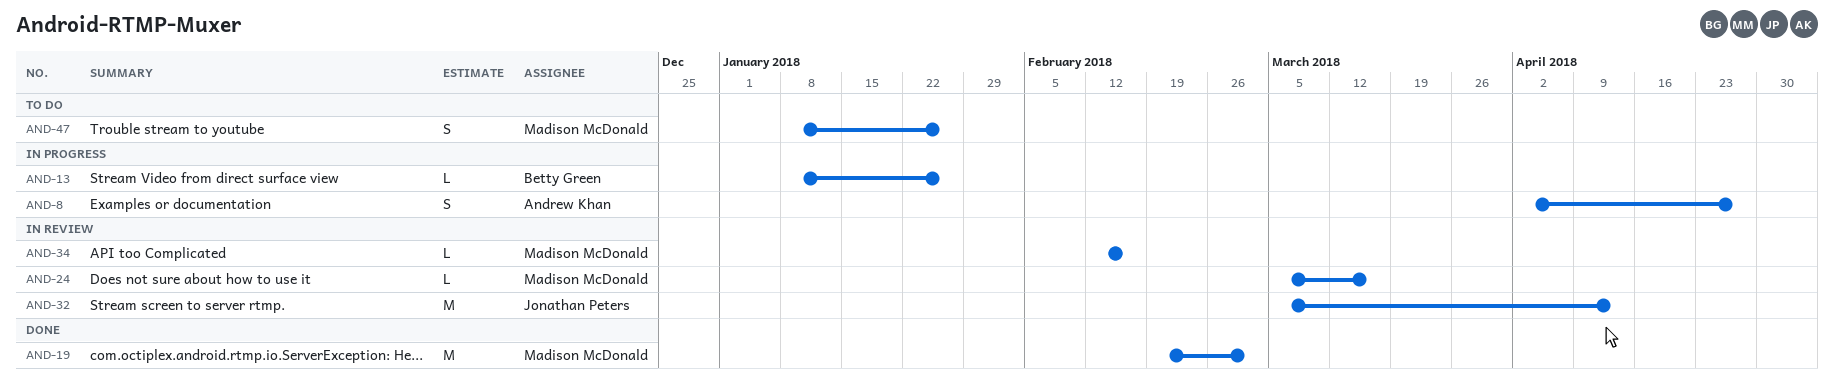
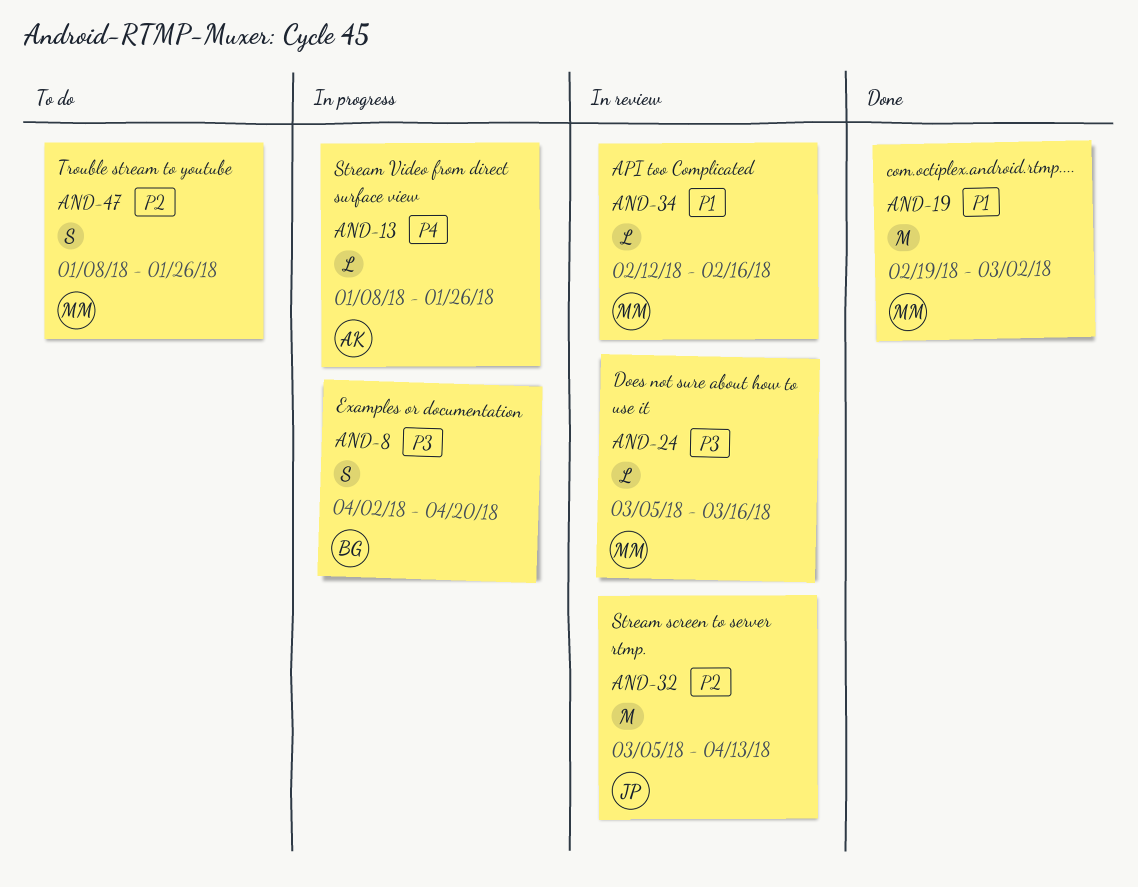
AND-8, owner: Andrew Khan -> Betty Green
AND-8, due: Apr 27 -> Apr 20
AND-13, owner: Betty Green -> Andrew Khan

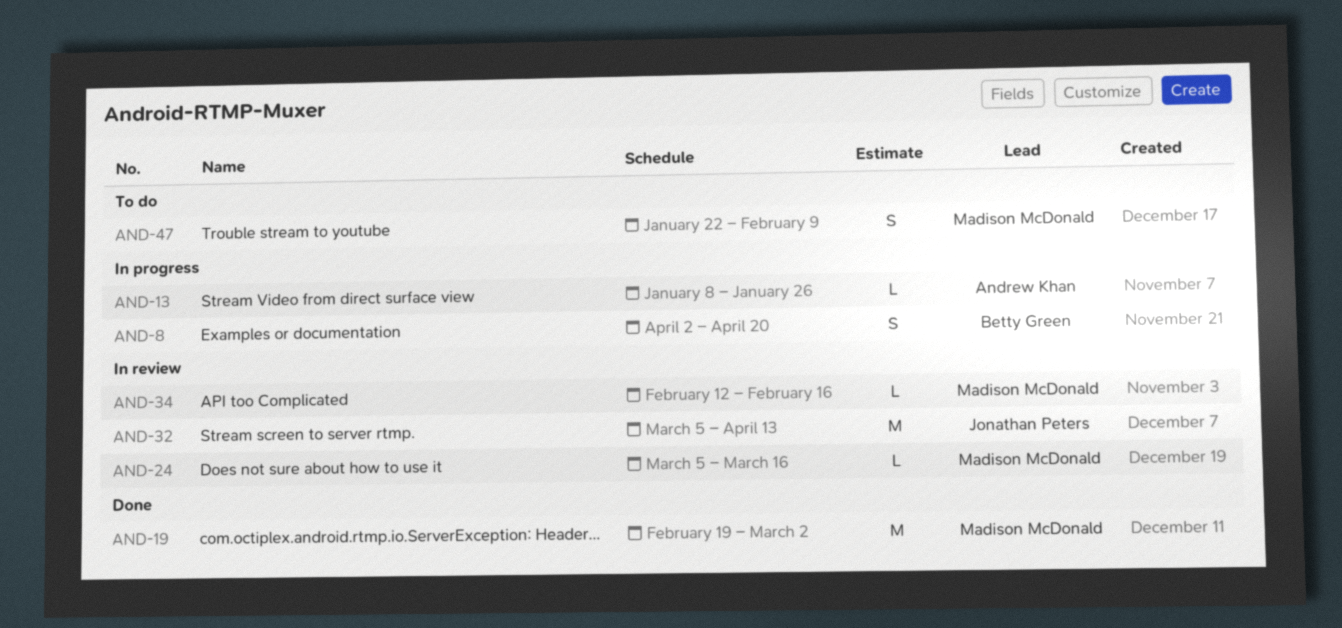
AND-47, start: Jan 8 -> Jan 22
AND-47, due: Jan 26 -> Feb 9

